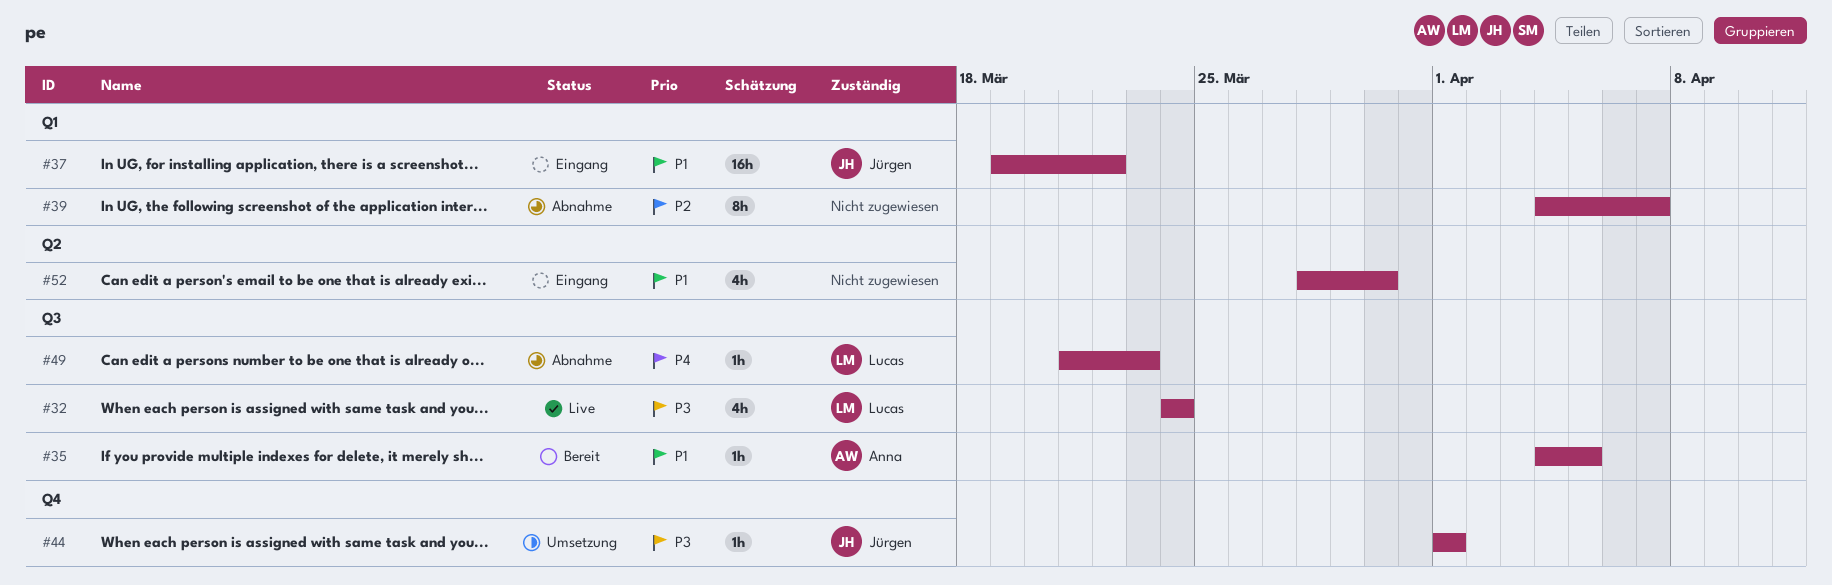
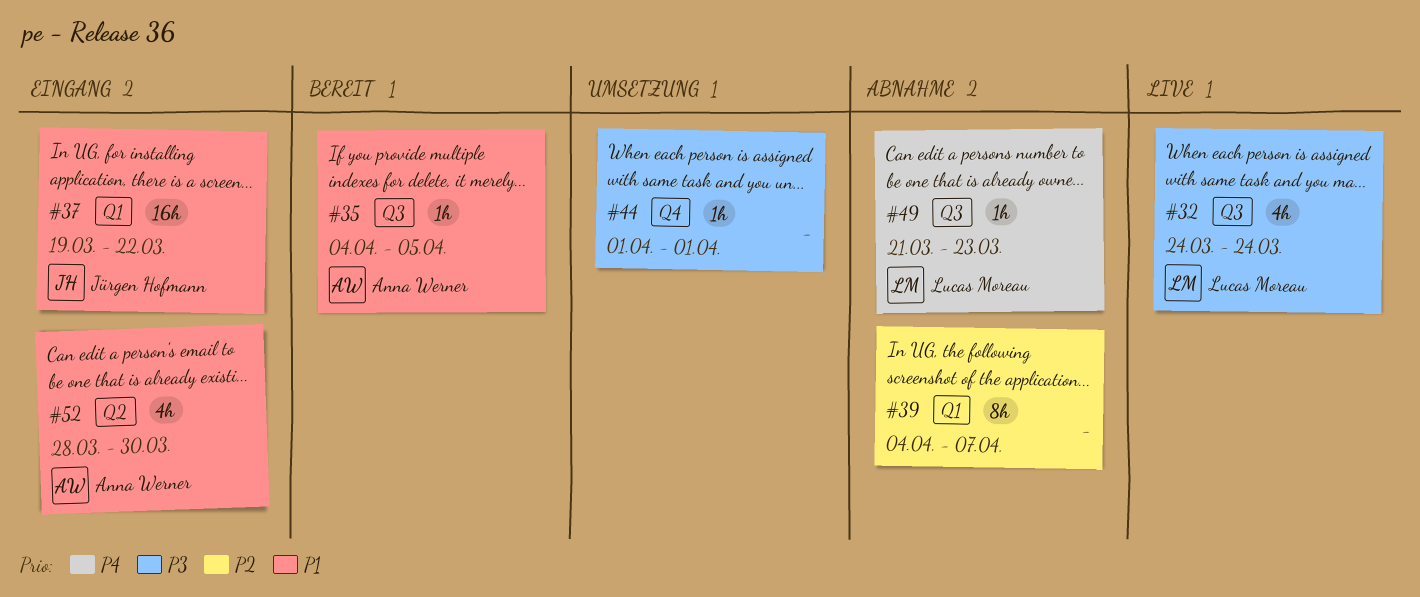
#44, owner: Jürgen Hofmann -> none
#52, owner: none -> Anna Werner

